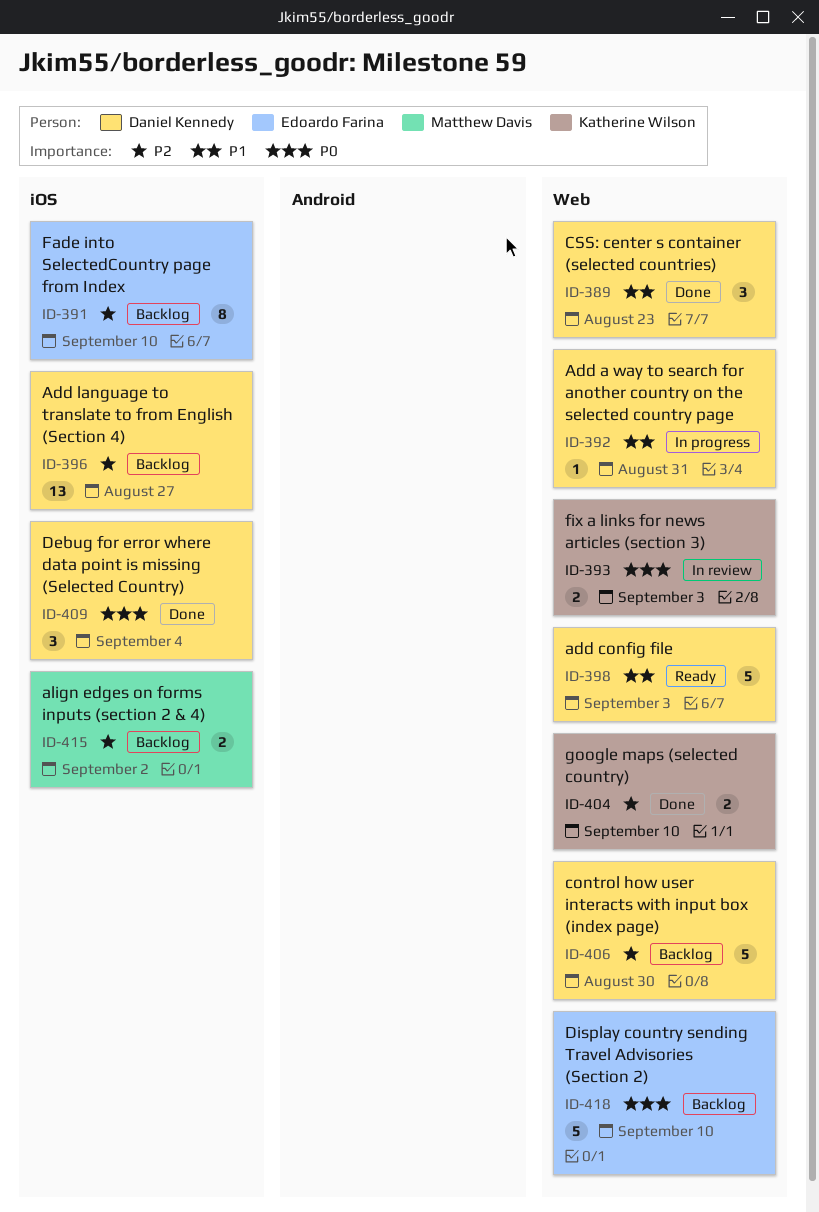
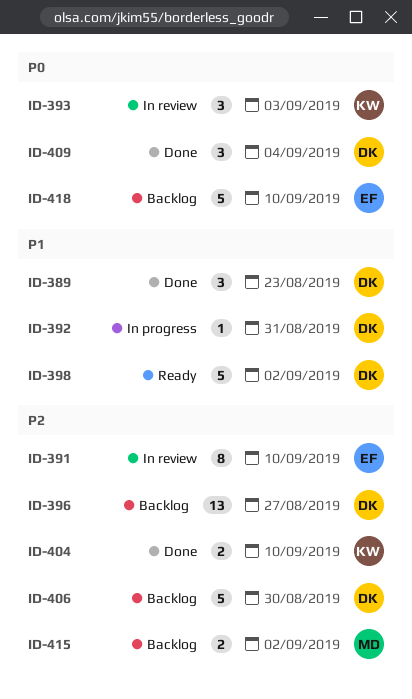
ID-391, status: Backlog -> In review
ID-393, estimate: 2 -> 3
ID-398, due: Sep 3 -> Sep 2

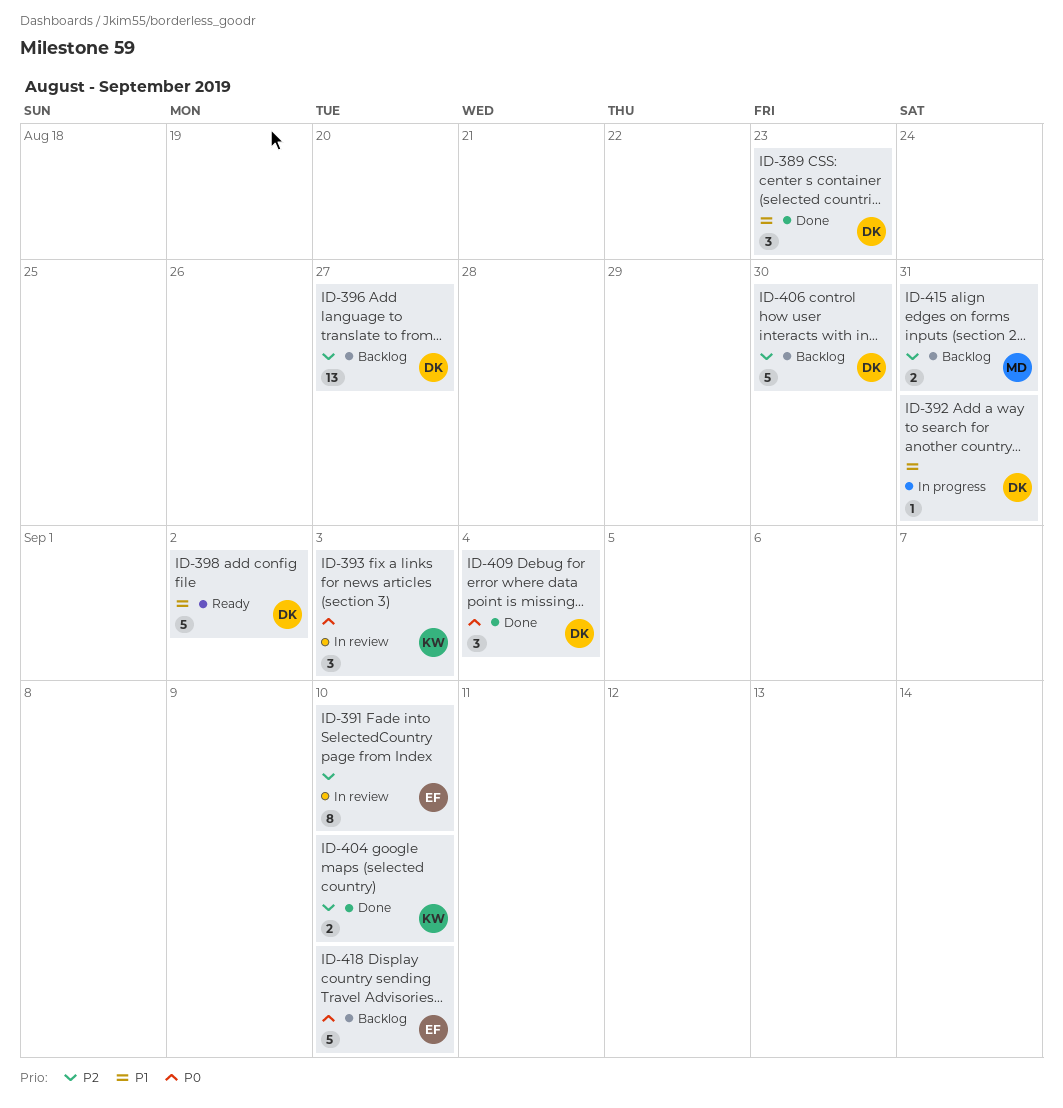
ID-415, due: Sep 2 -> Aug 31

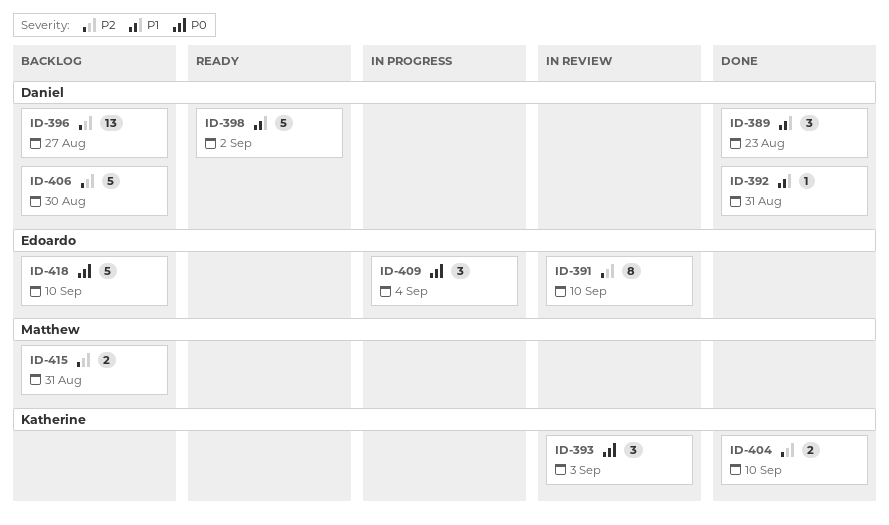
ID-392, status: In progress -> Done
ID-409, status: Done -> In progress
ID-409, owner: Daniel -> Edoardo

